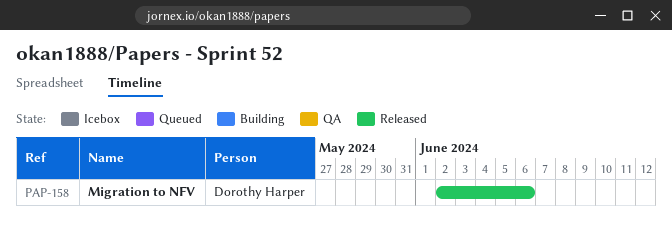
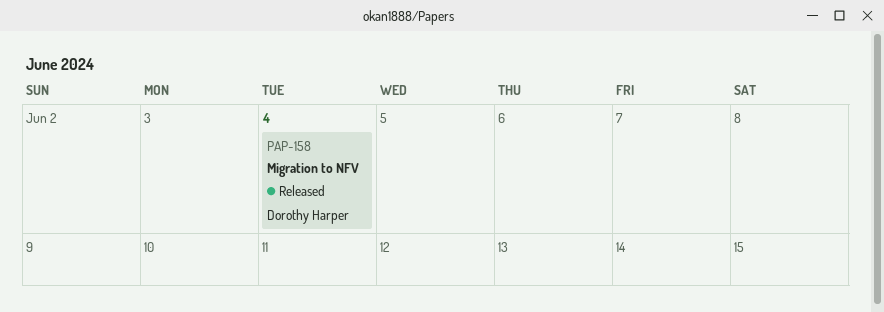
PAP-158, due: Jun 6 -> Jun 4

